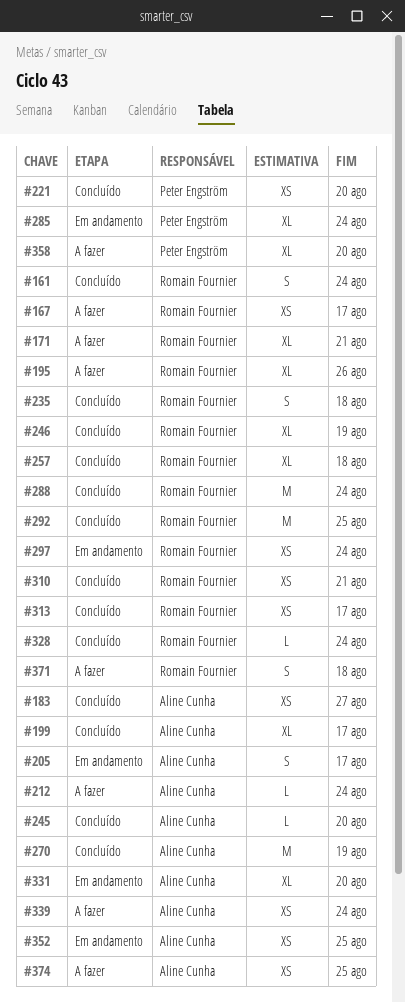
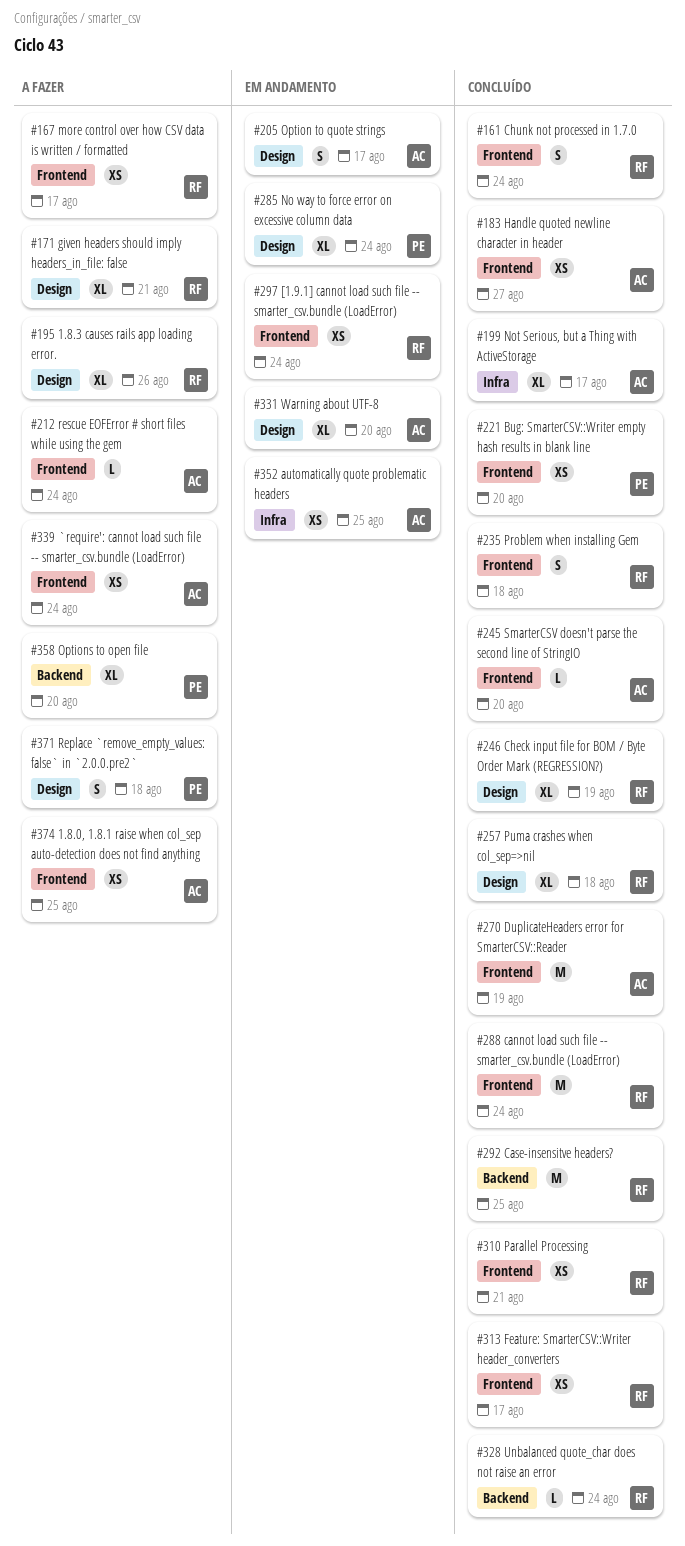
#371, owner: Romain Fournier -> Peter Engström

